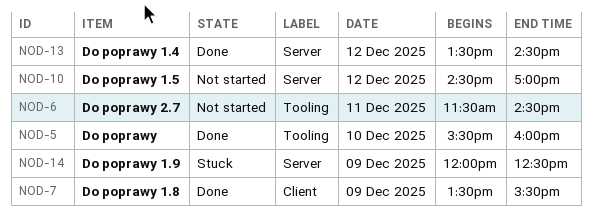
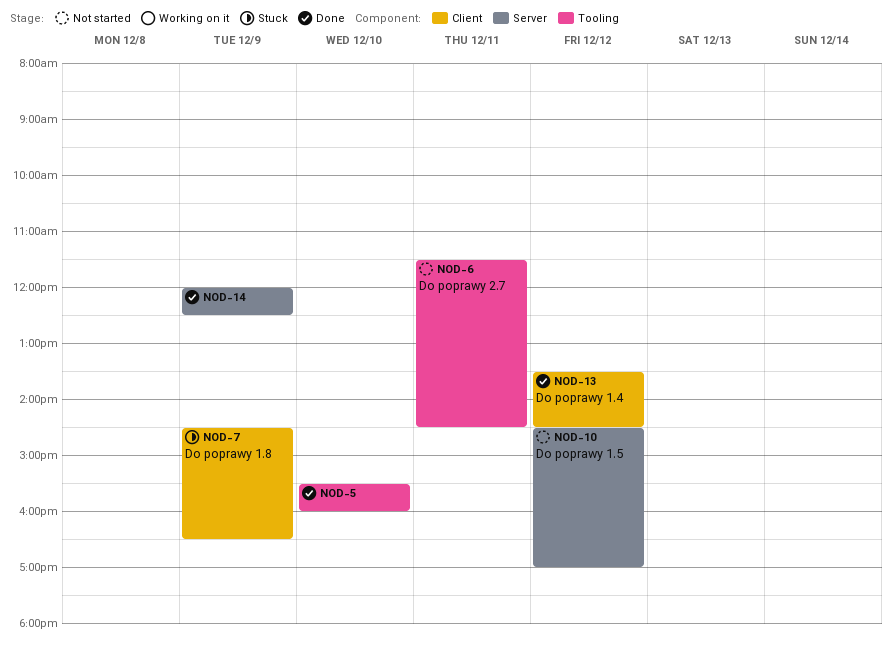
NOD-7, status: Done -> Stuck
NOD-7, begins: 13:30 -> 14:30
NOD-7, ends: 15:30 -> 16:30
NOD-13, label: Server -> Client
NOD-14, status: Stuck -> Done

